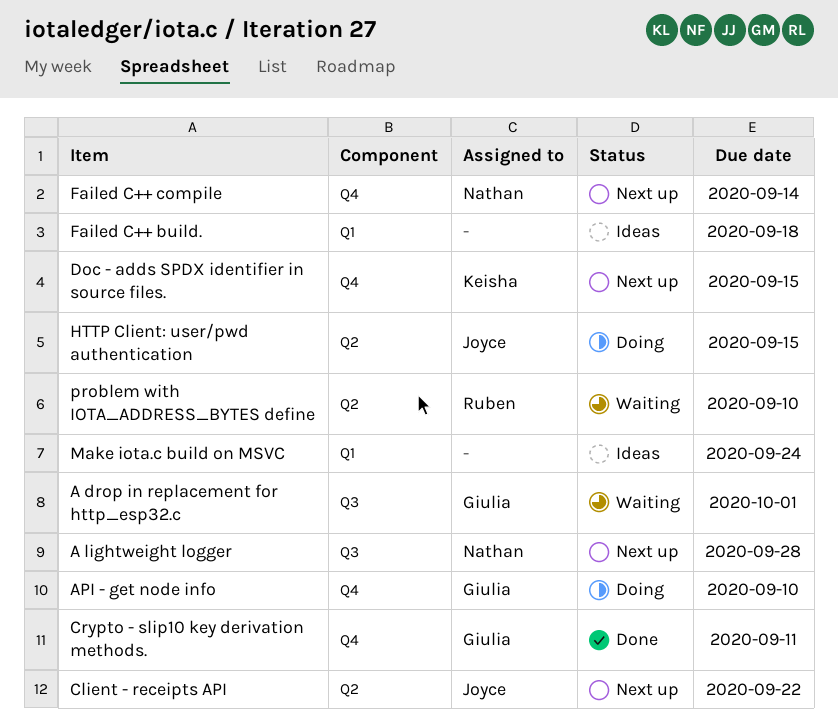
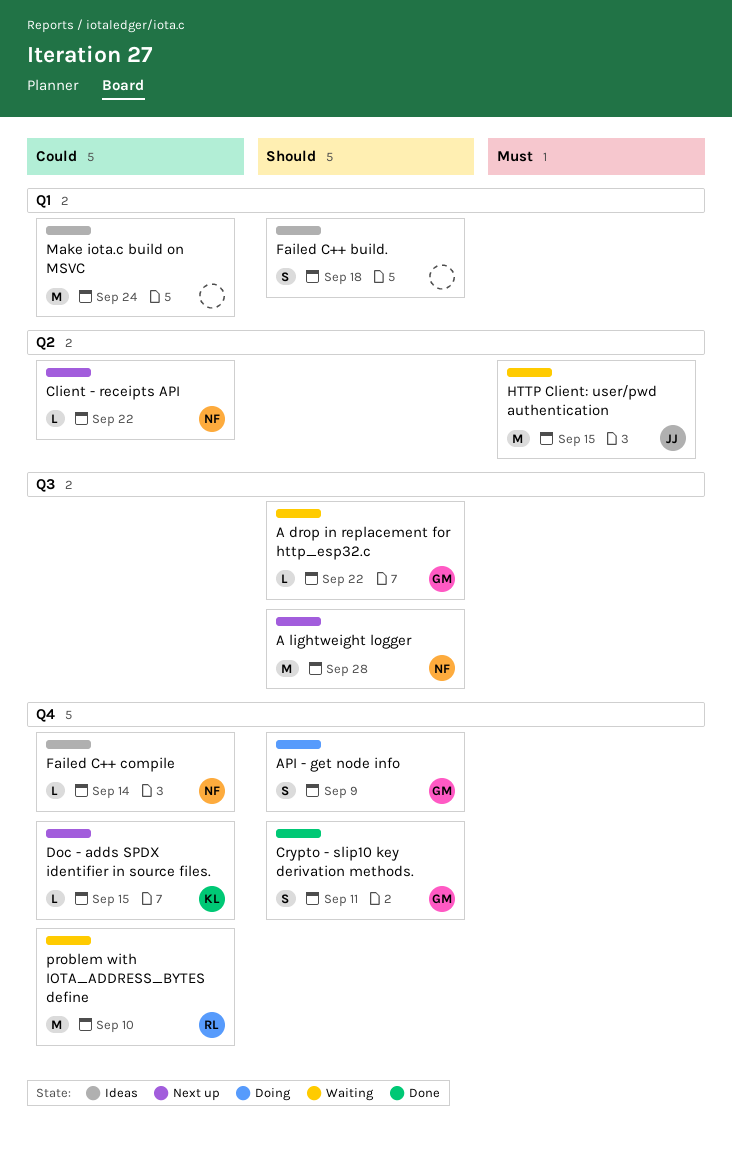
A drop in replacement for http_esp32.c, due: Oct 1 -> Sep 22
API - get node info, due: Sep 10 -> Sep 9
Client - receipts API, owner: Joyce -> Nathan
Failed C++ compile, status: Next up -> Ideas
HTTP Client: user/pwd authentication, status: Doing -> Waiting
problem with IOTA_ADDRESS_BYTES define, label: Q2 -> Q4

